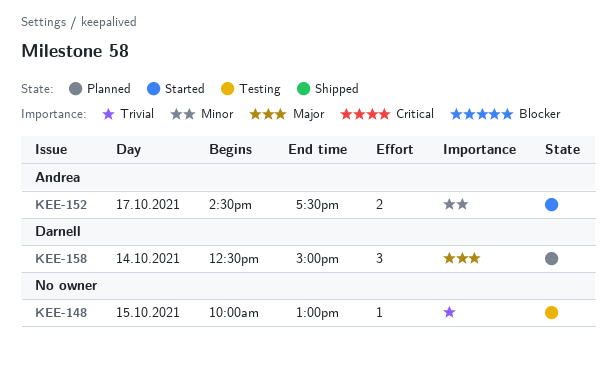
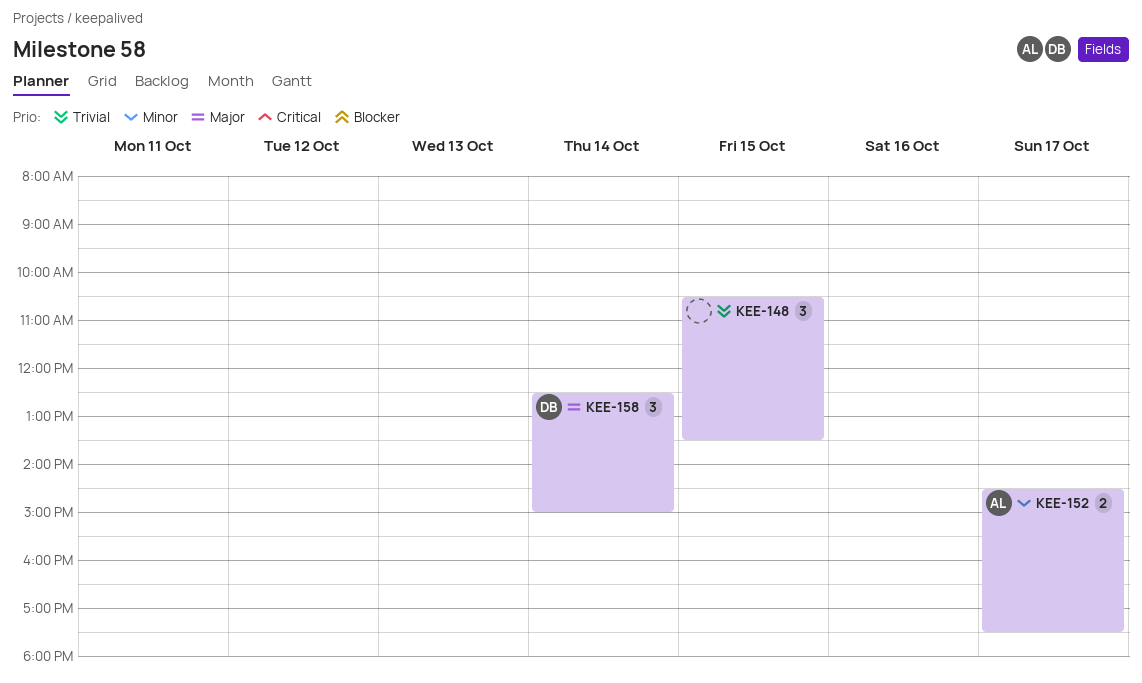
KEE-148, estimate: 1 -> 3
KEE-148, begins: 10:00 -> 10:30
KEE-148, ends: 13:00 -> 13:30

